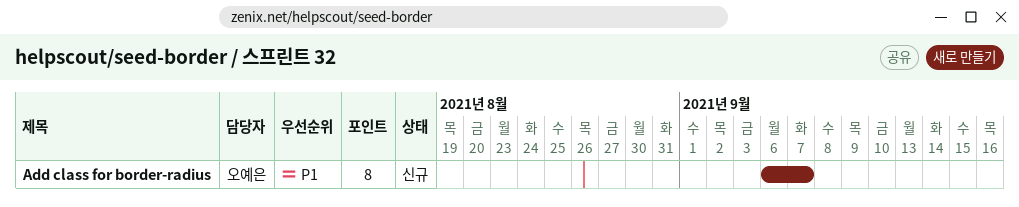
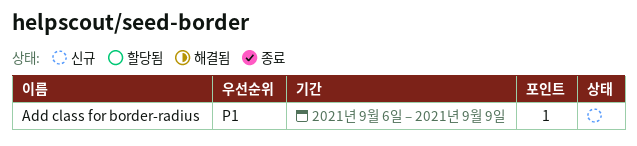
Add class for border-radius, estimate: 8 -> 1
Add class for border-radius, due: Sep 7 -> Sep 9

